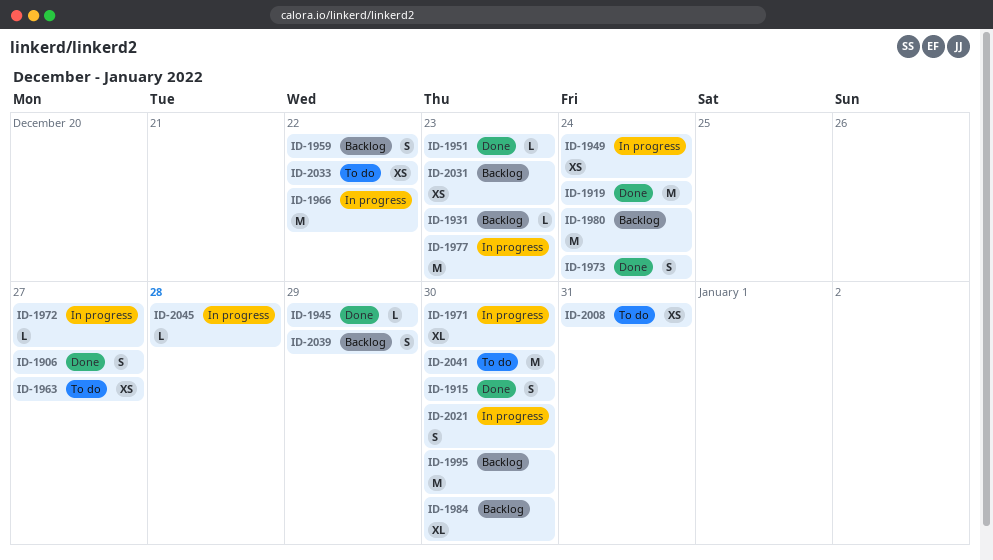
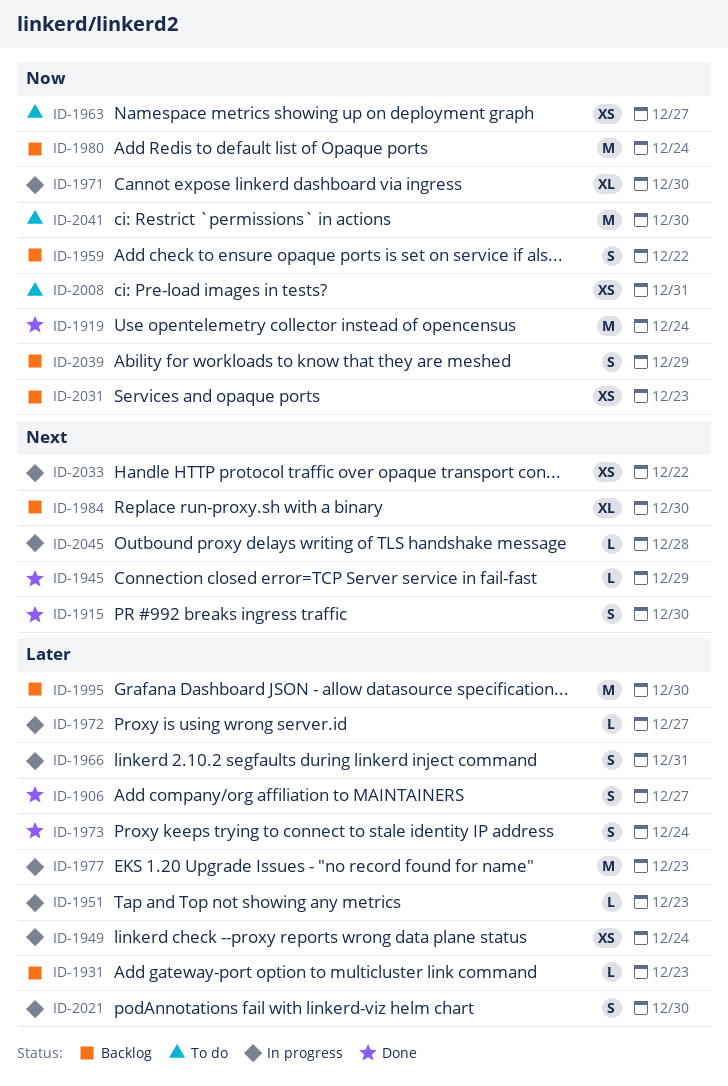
ID-1951, status: Done -> In progress
ID-1966, estimate: M -> S
ID-1966, due: Dec 22 -> Dec 31
ID-2033, status: To do -> In progress

